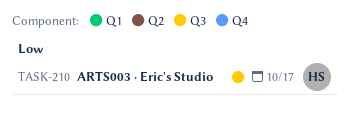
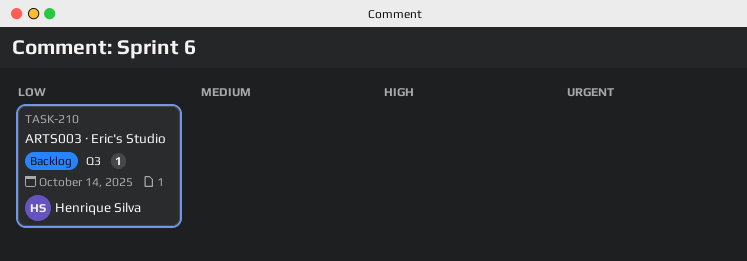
TASK-210, due: Oct 17 -> Oct 14

